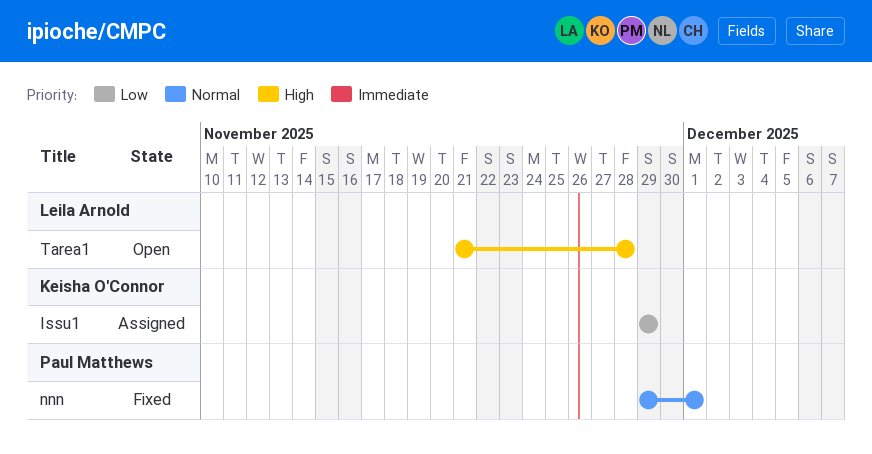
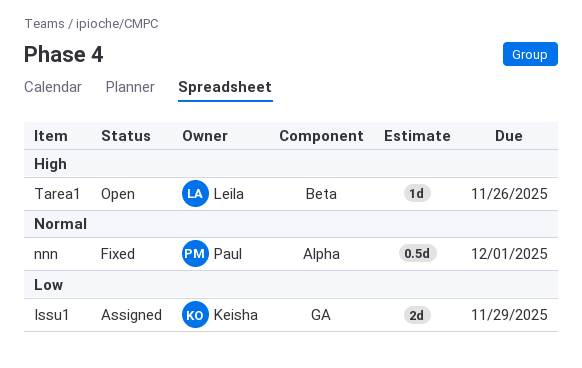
Tarea1, due: Nov 28 -> Nov 26

